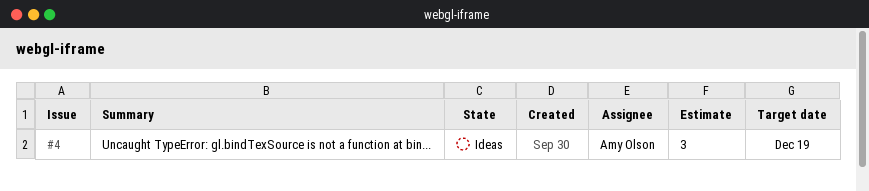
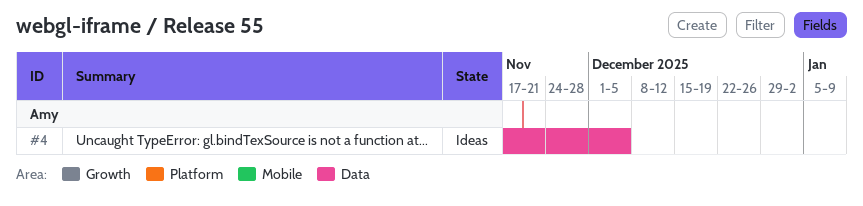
#4, due: Dec 19 -> Dec 5

